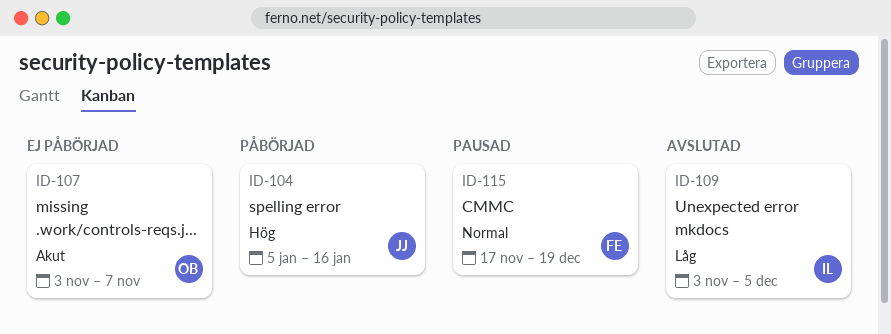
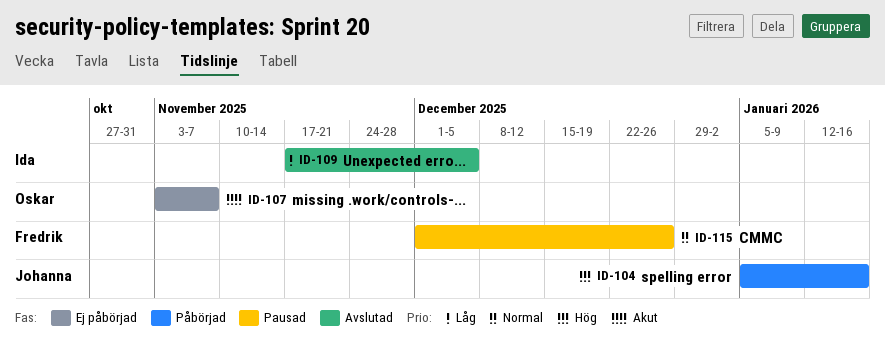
ID-109, start: Nov 3 -> Nov 17
ID-115, start: Nov 17 -> Dec 1
ID-115, due: Dec 19 -> Dec 26

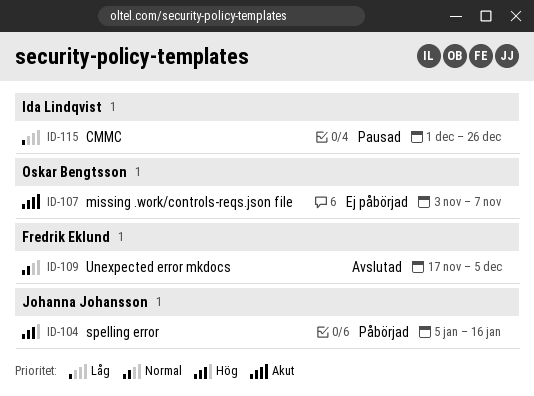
ID-109, owner: Ida Lindqvist -> Fredrik Eklund
ID-109, priority: Låg -> Normal
ID-115, owner: Fredrik Eklund -> Ida Lindqvist
ID-115, priority: Normal -> Låg

